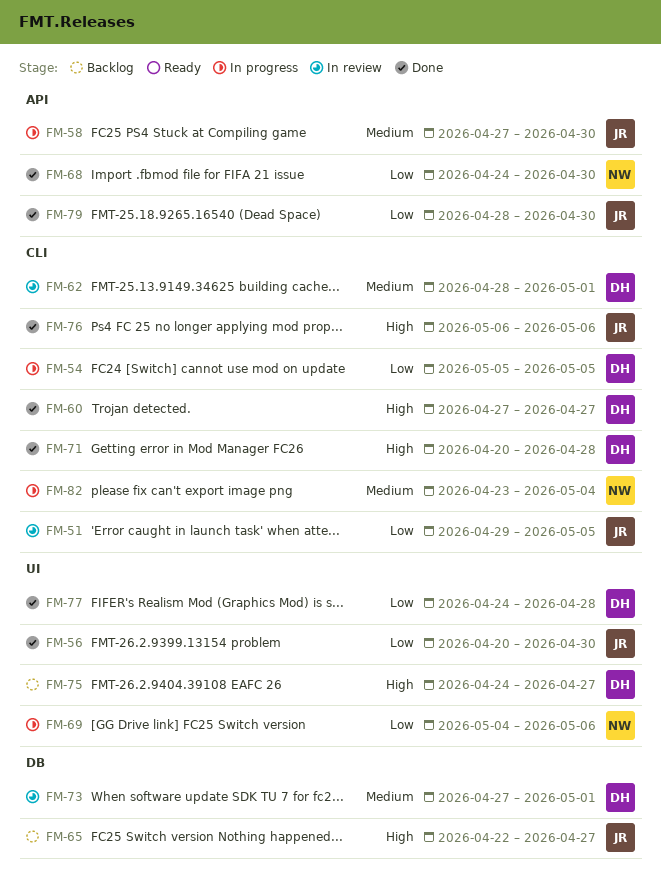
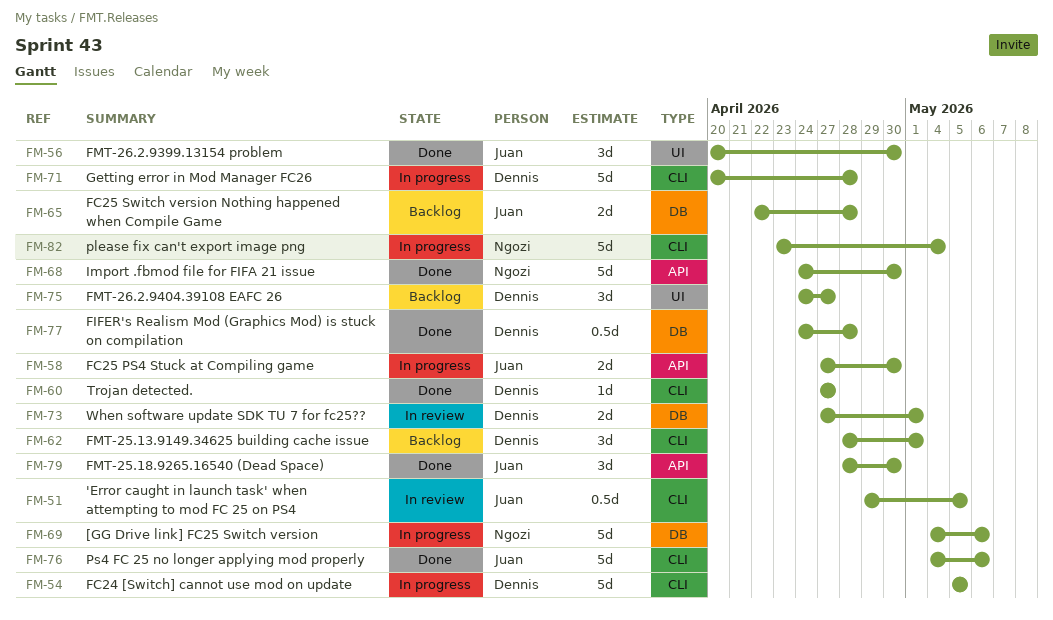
FM-62, status: In review -> Backlog
FM-65, due: Apr 27 -> Apr 28
FM-69, label: UI -> DB
FM-71, status: Done -> In progress
FM-76, start: May 6 -> May 4
FM-77, label: UI -> DB

